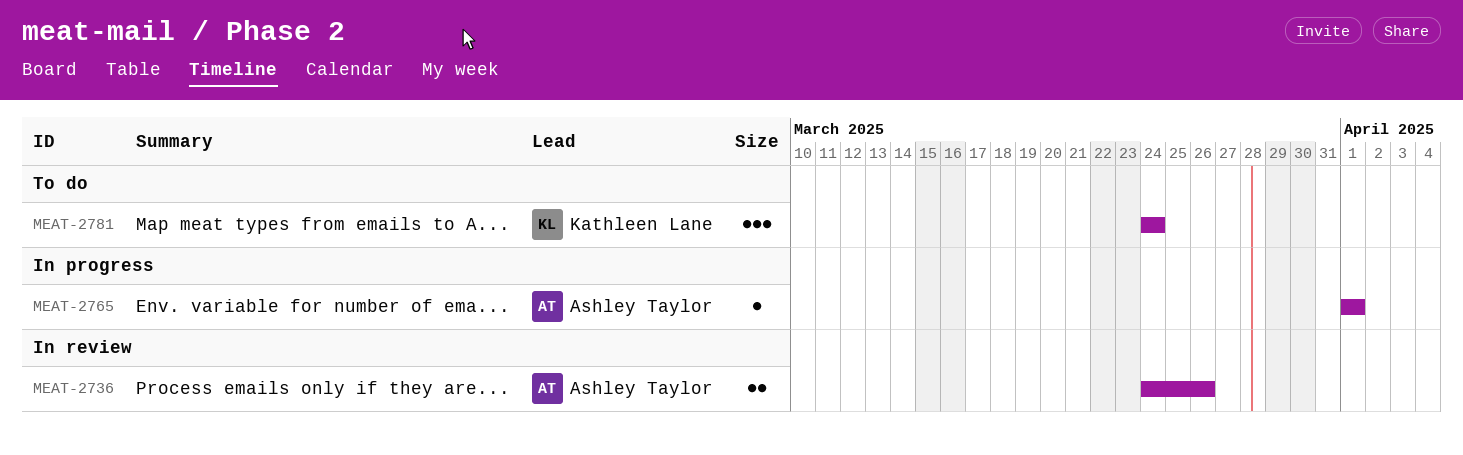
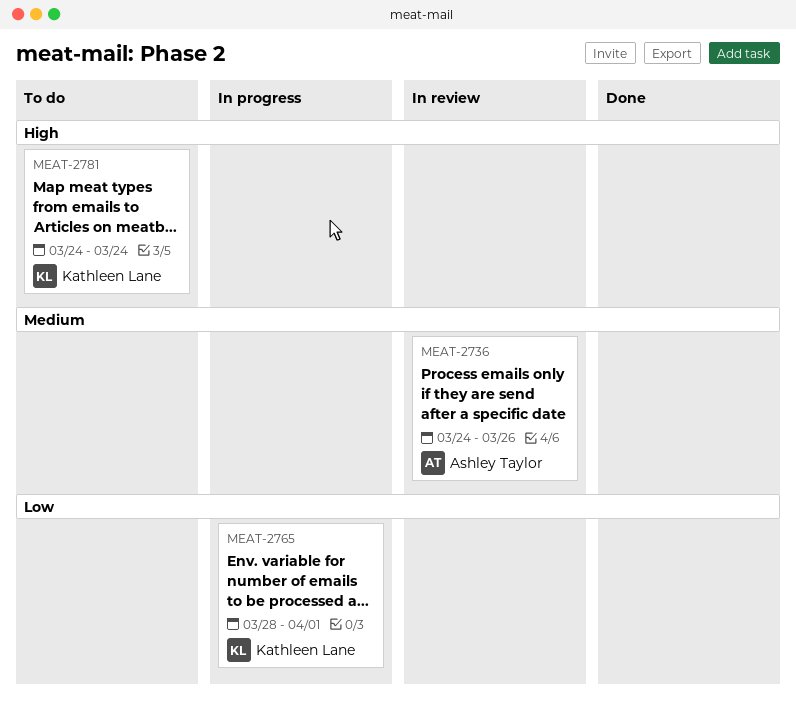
MEAT-2765, owner: Ashley Taylor -> Kathleen Lane
MEAT-2765, start: Apr 1 -> Mar 28

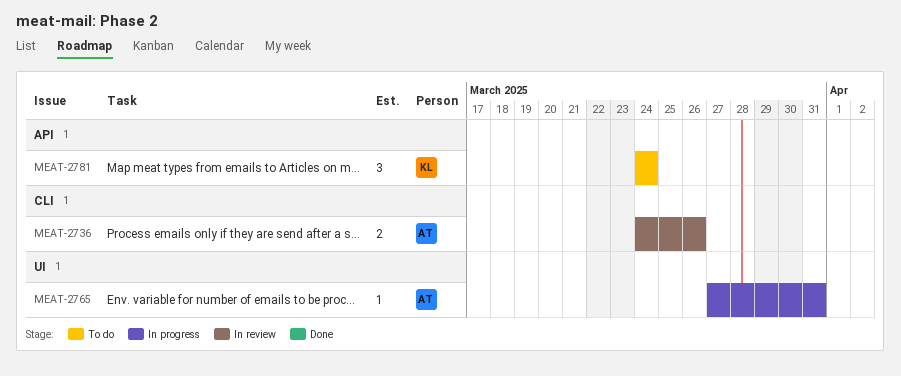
MEAT-2765, owner: Kathleen Lane -> Ashley Taylor
MEAT-2765, start: Mar 28 -> Mar 27
MEAT-2765, due: Apr 1 -> Mar 31

